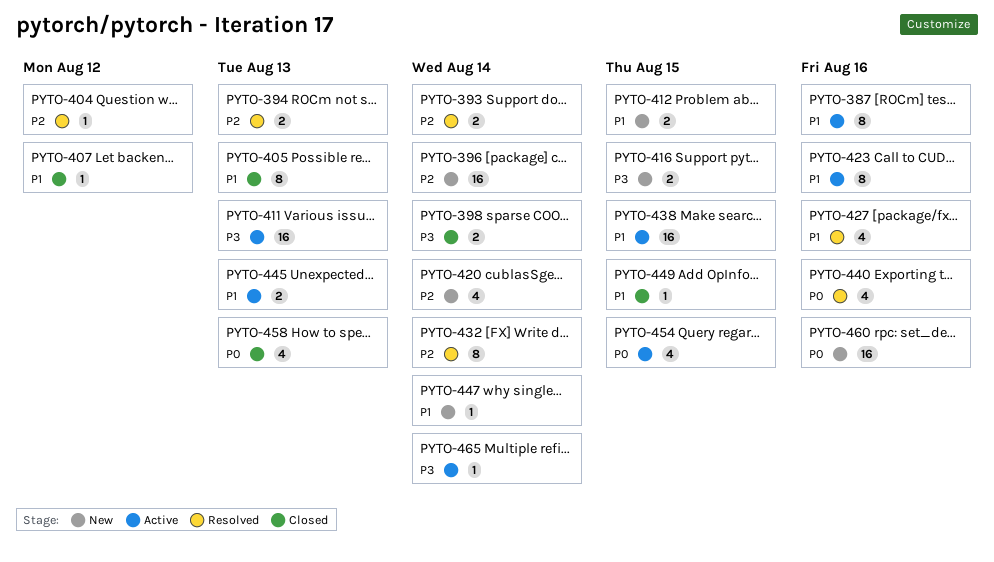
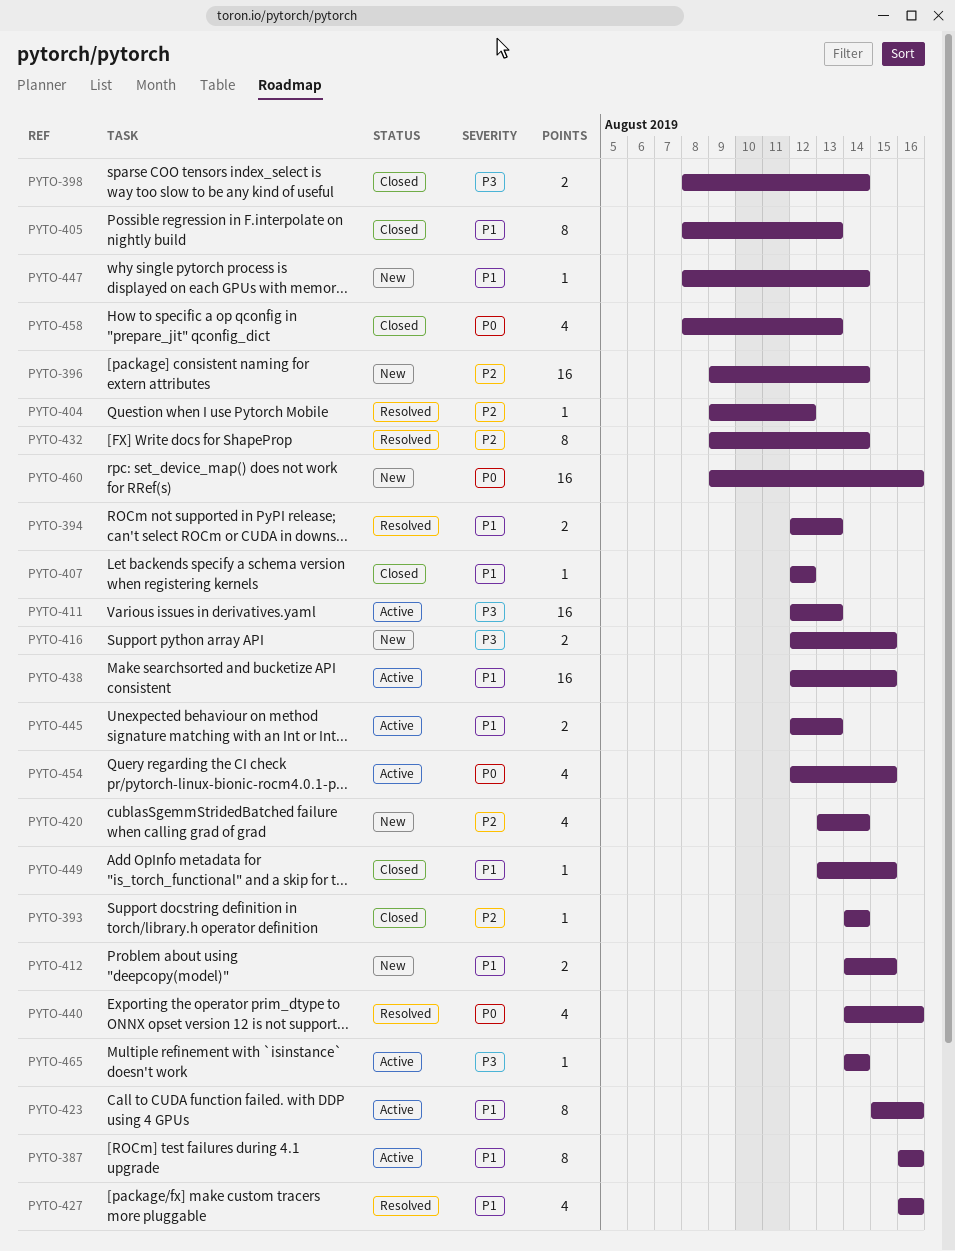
PYTO-393, status: Resolved -> Closed
PYTO-393, estimate: 2 -> 1
PYTO-394, priority: P2 -> P1

